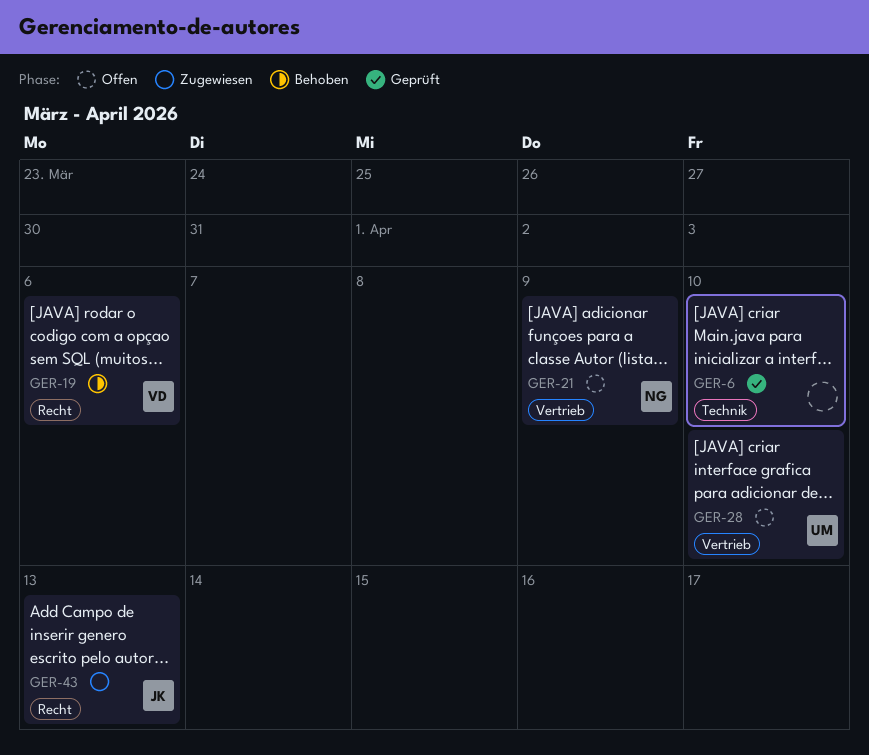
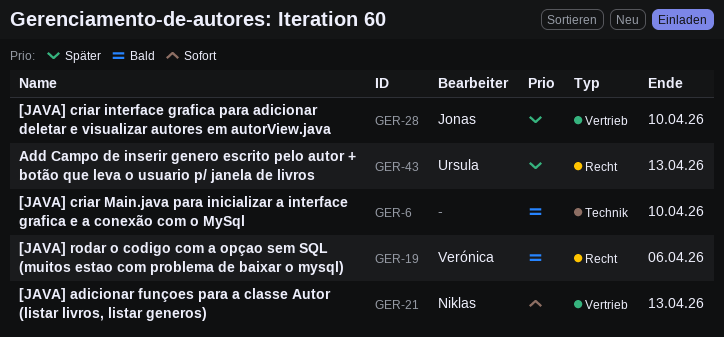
GER-21, due: Apr 9 -> Apr 13
GER-28, owner: Ursula -> Jonas
GER-43, owner: Jonas -> Ursula

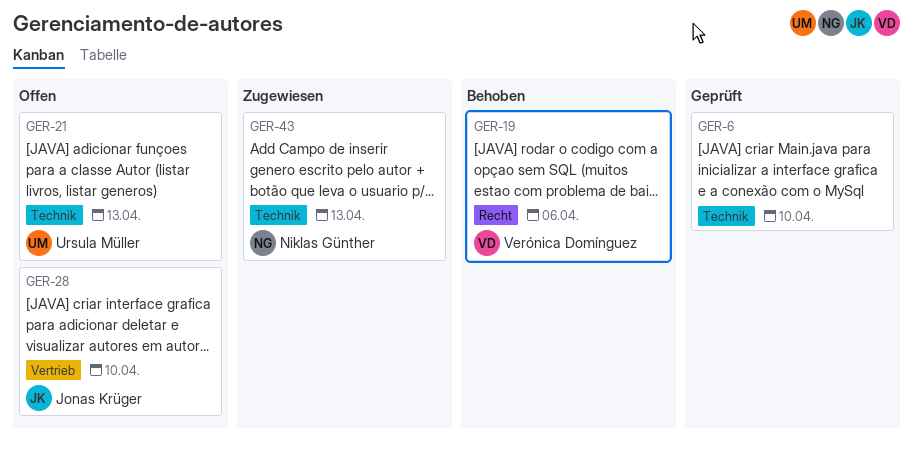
GER-21, owner: Niklas Günther -> Ursula Müller
GER-21, label: Vertrieb -> Technik
GER-43, owner: Ursula Müller -> Niklas Günther
GER-43, label: Recht -> Technik

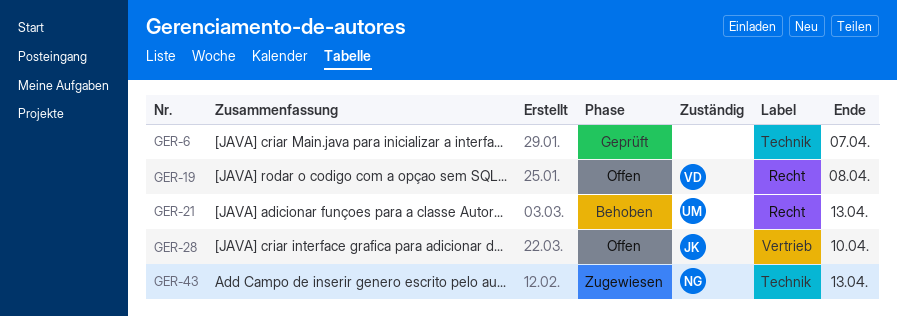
GER-6, due: Apr 10 -> Apr 7
GER-19, status: Behoben -> Offen
GER-19, due: Apr 6 -> Apr 8
GER-21, status: Offen -> Behoben
GER-21, label: Technik -> Recht

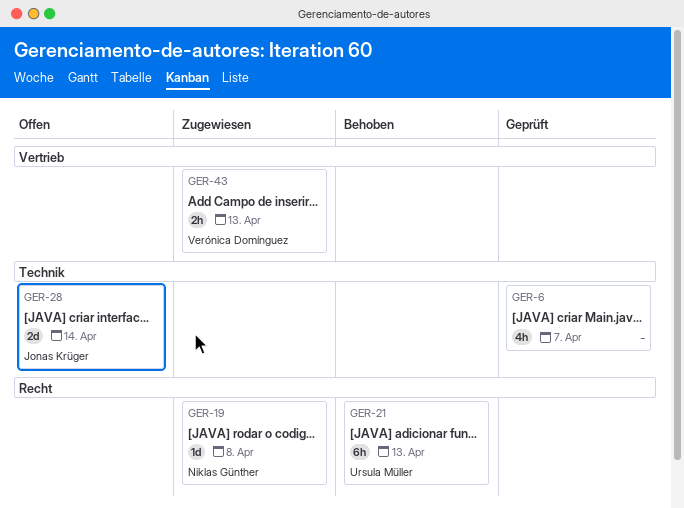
GER-19, status: Offen -> Zugewiesen
GER-19, owner: Verónica Domínguez -> Niklas Günther
GER-28, label: Vertrieb -> Technik
GER-28, due: Apr 10 -> Apr 14
GER-43, owner: Niklas Günther -> Verónica Domínguez
GER-43, label: Technik -> Vertrieb

